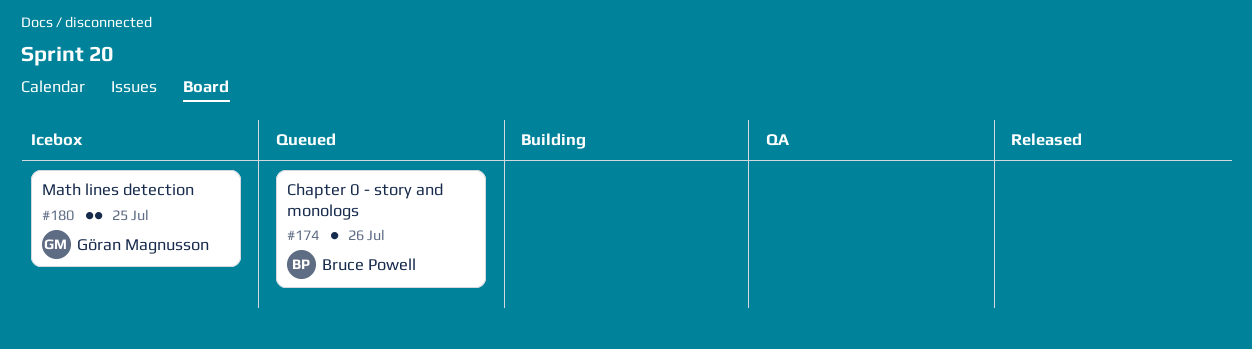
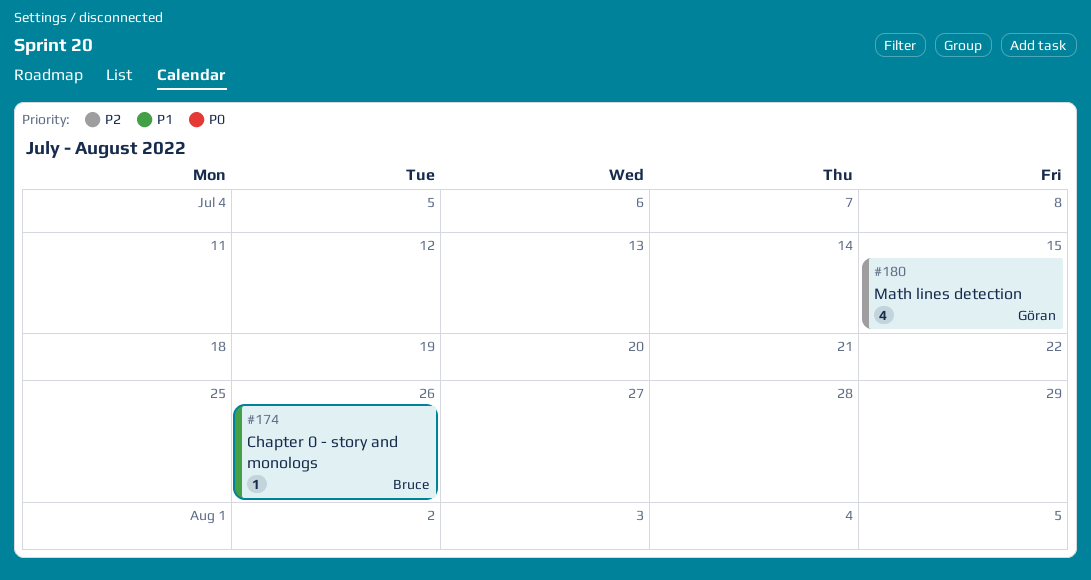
#180, estimate: 2 -> 4
#180, due: Jul 25 -> Jul 15

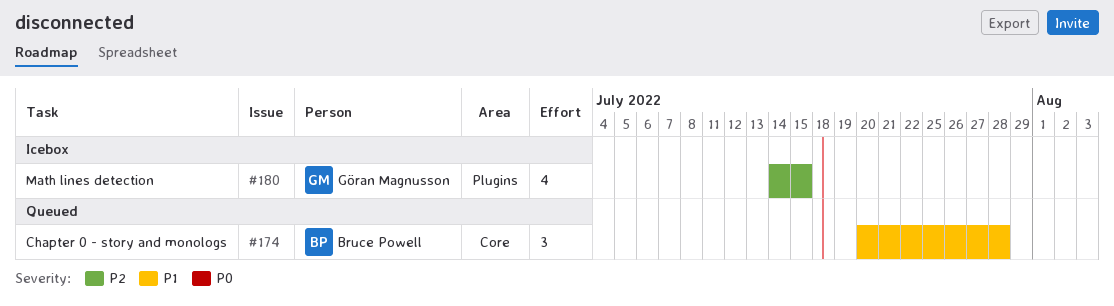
#174, estimate: 1 -> 3
#174, due: Jul 26 -> Jul 28

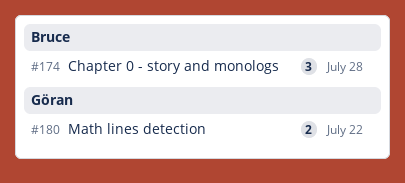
#180, estimate: 4 -> 2
#180, due: Jul 15 -> Jul 22

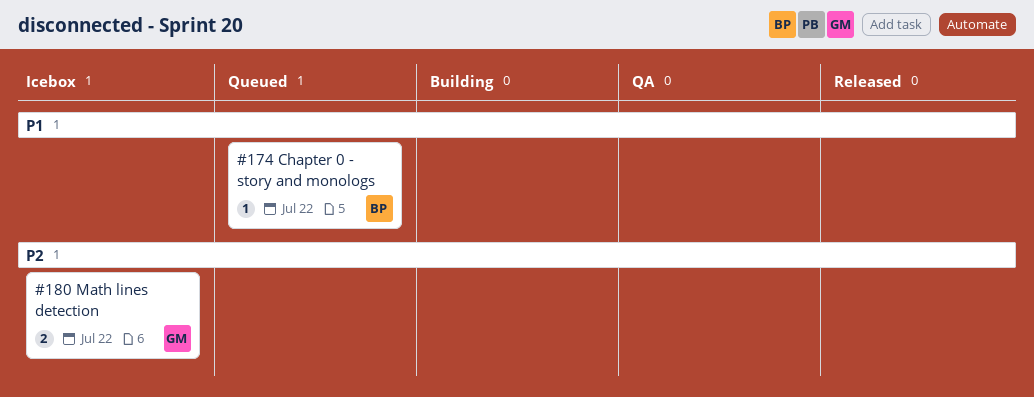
#174, estimate: 3 -> 1
#174, due: Jul 28 -> Jul 22

